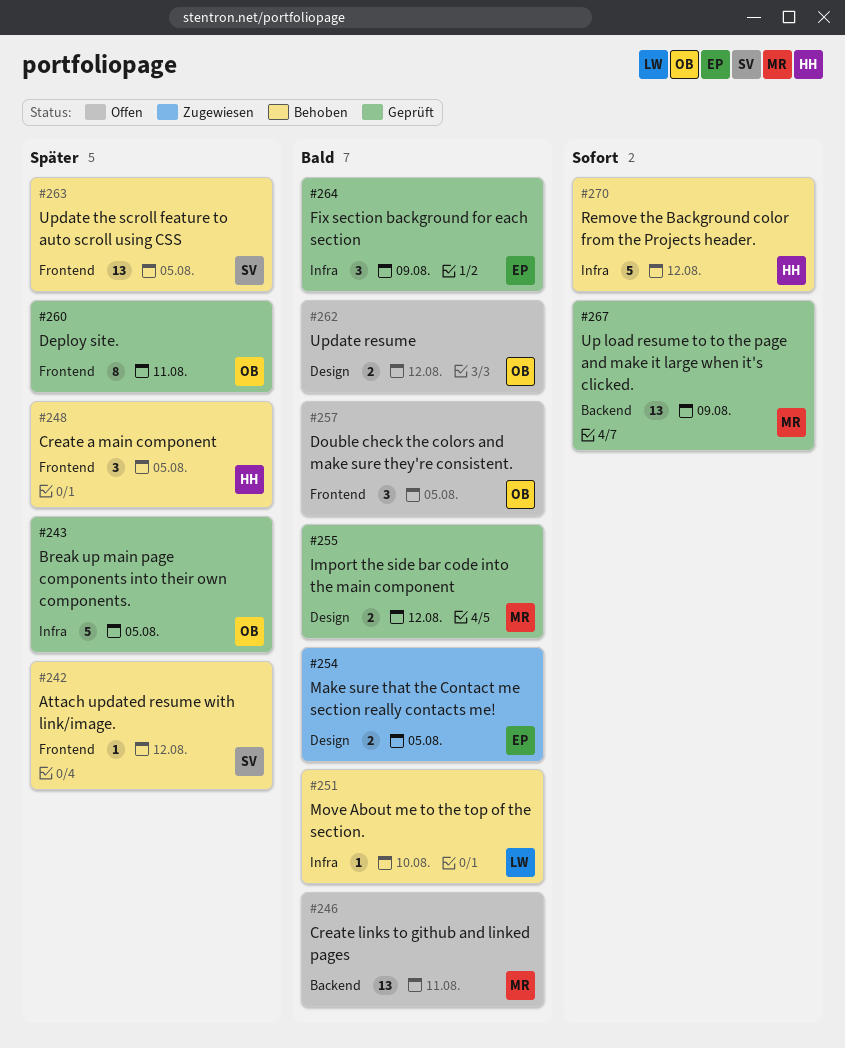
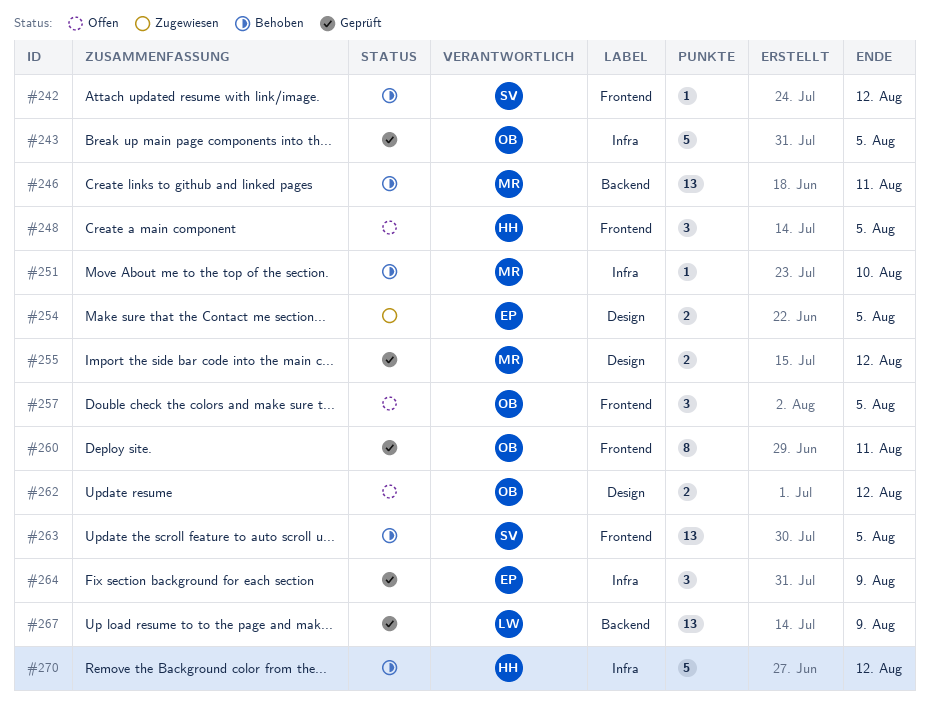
#246, status: Offen -> Behoben
#248, status: Behoben -> Offen
#251, owner: LW -> MR
#267, owner: MR -> LW

